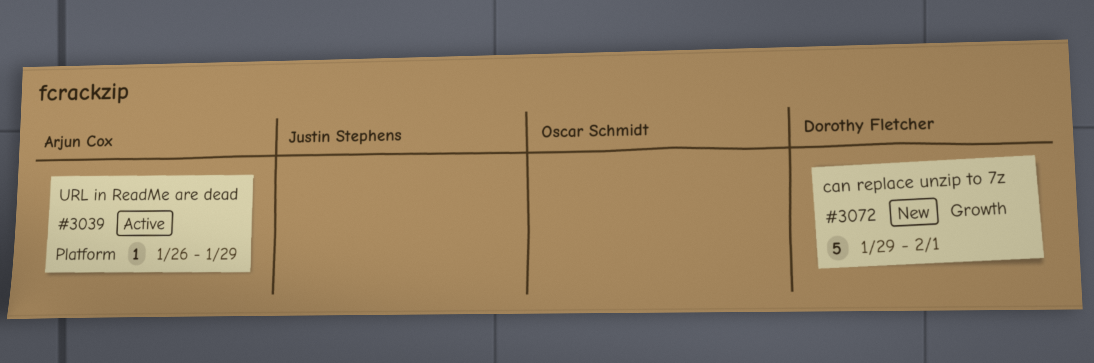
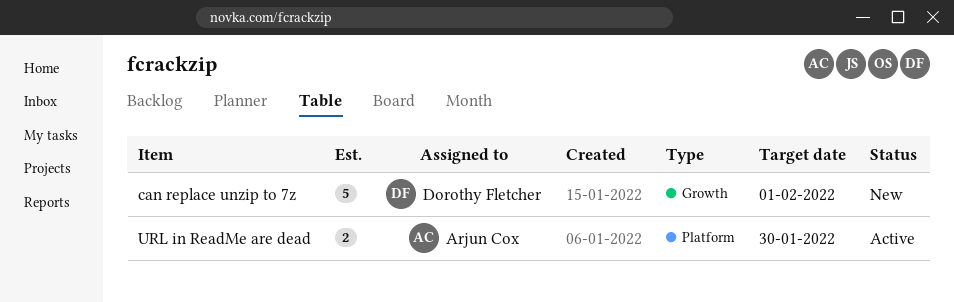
URL in ReadMe are dead, estimate: 1 -> 2
URL in ReadMe are dead, due: Jan 29 -> Jan 30

